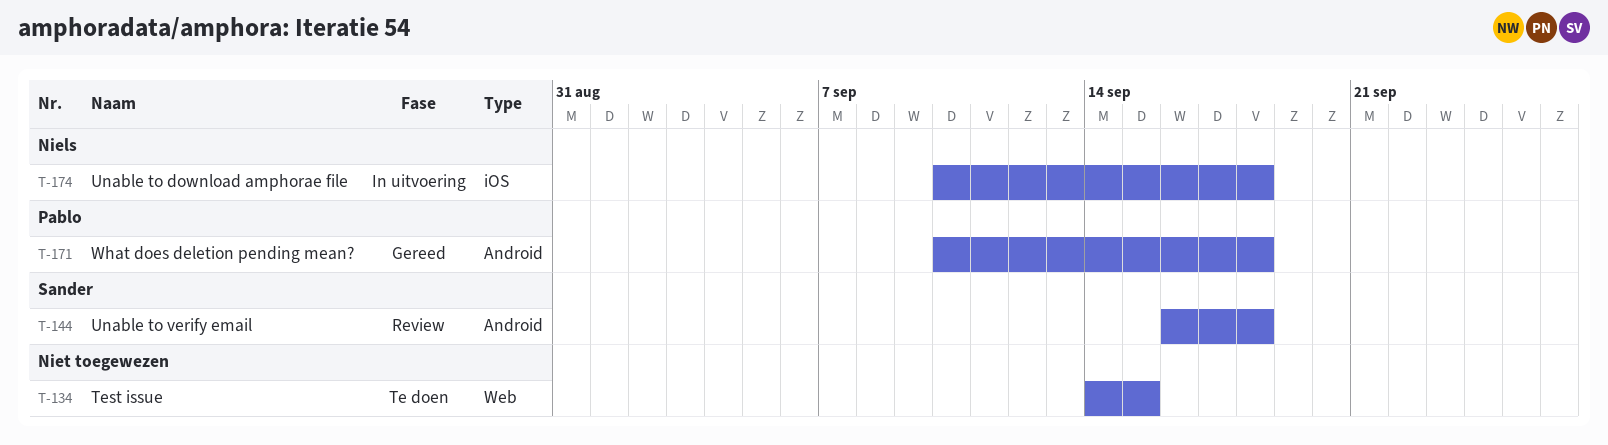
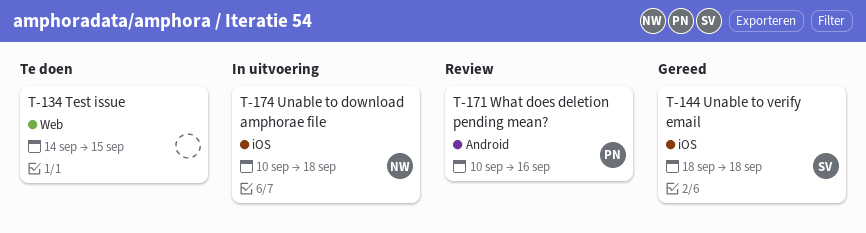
T-144, status: Review -> Gereed
T-144, label: Android -> iOS
T-144, start: Sep 16 -> Sep 18
T-171, status: Gereed -> Review
T-171, due: Sep 18 -> Sep 16

